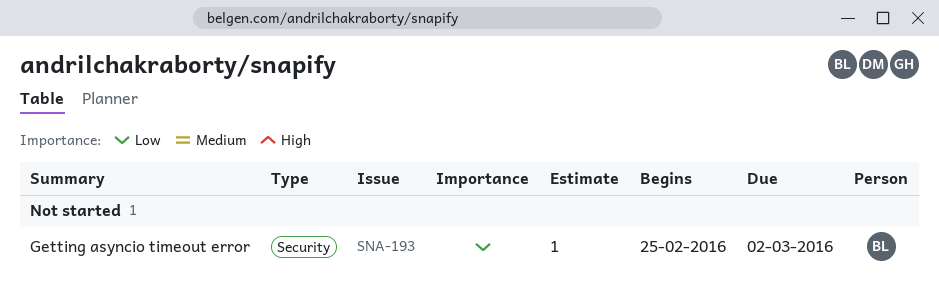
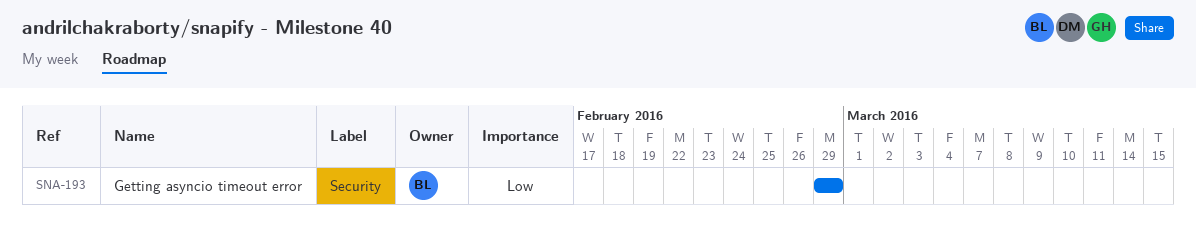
SNA-193, start: Feb 25 -> Feb 29
SNA-193, due: Mar 2 -> Feb 29

